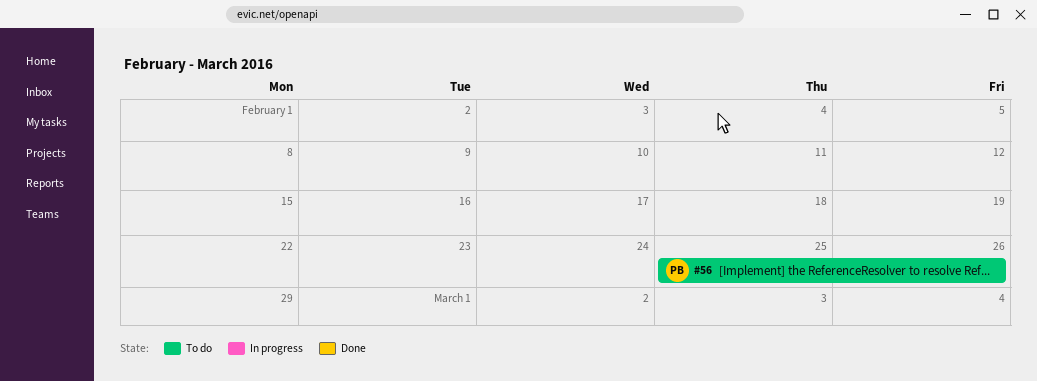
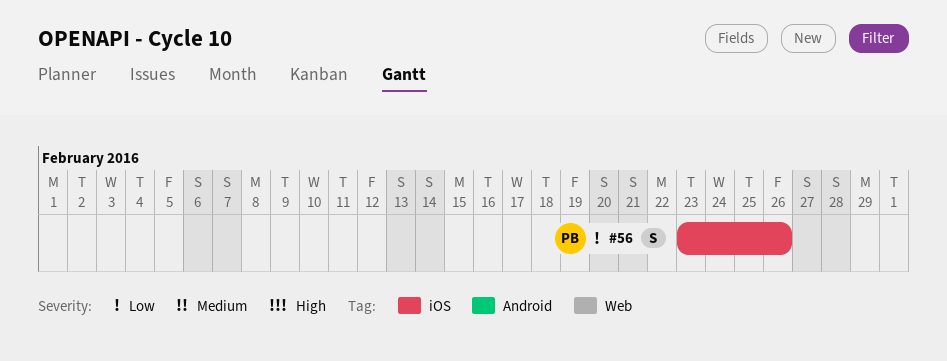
#56, start: Feb 25 -> Feb 23

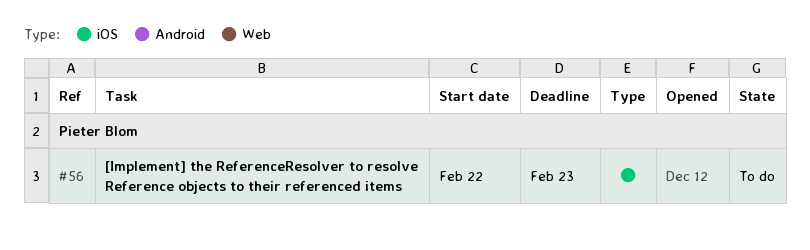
#56, start: Feb 23 -> Feb 22
#56, due: Feb 26 -> Feb 23

